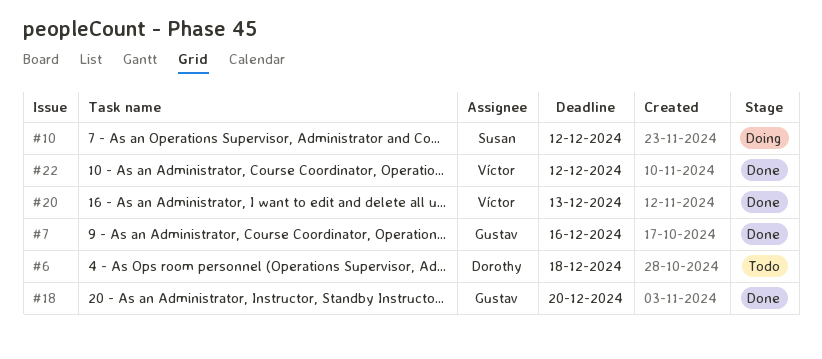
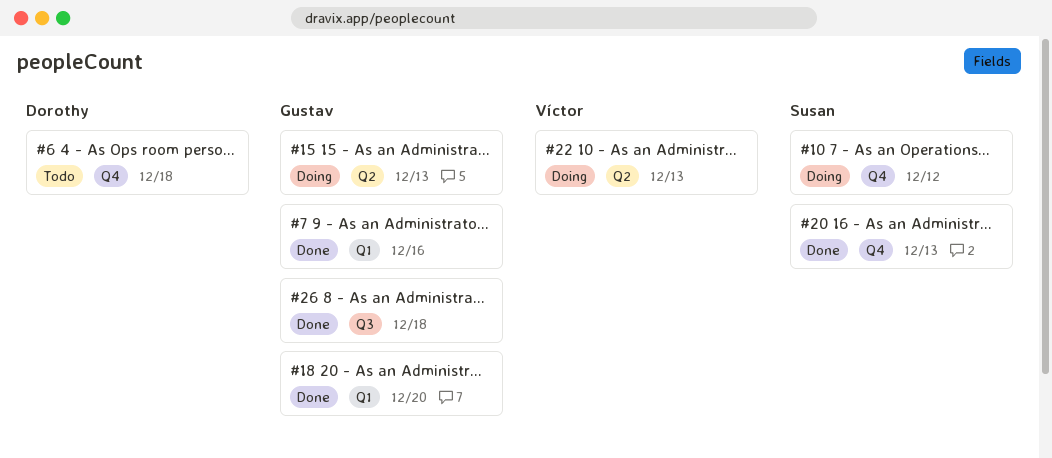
#15: none -> present
#20, owner: Víctor -> Susan
#22, status: Done -> Doing
#22, due: Dec 12 -> Dec 13
#26: none -> present

